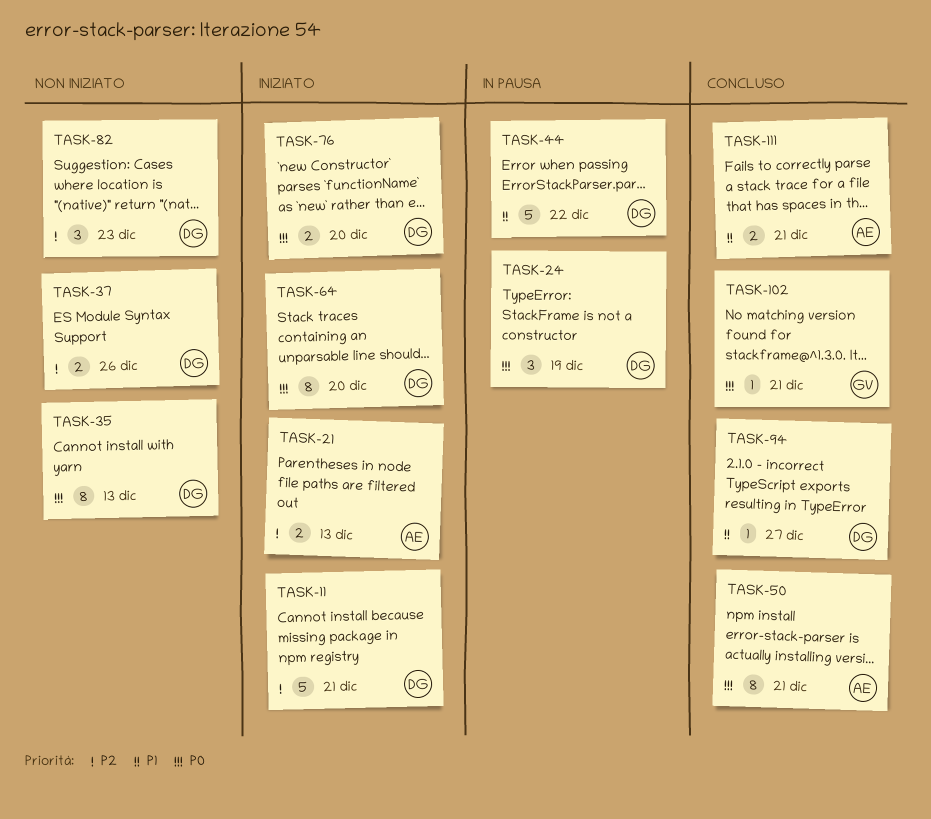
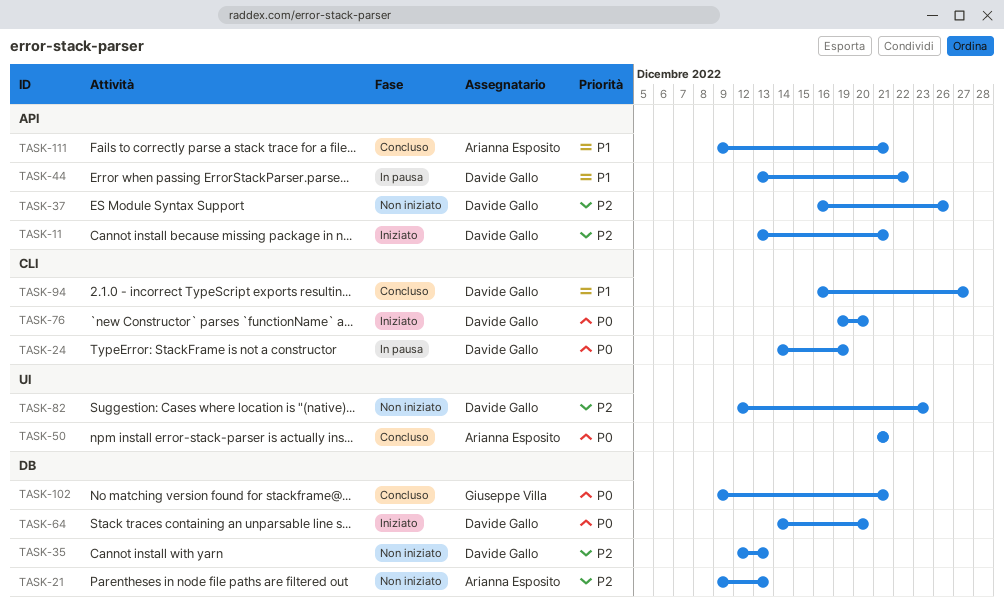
TASK-21, status: Iniziato -> Non iniziato
TASK-35, priority: P0 -> P2

